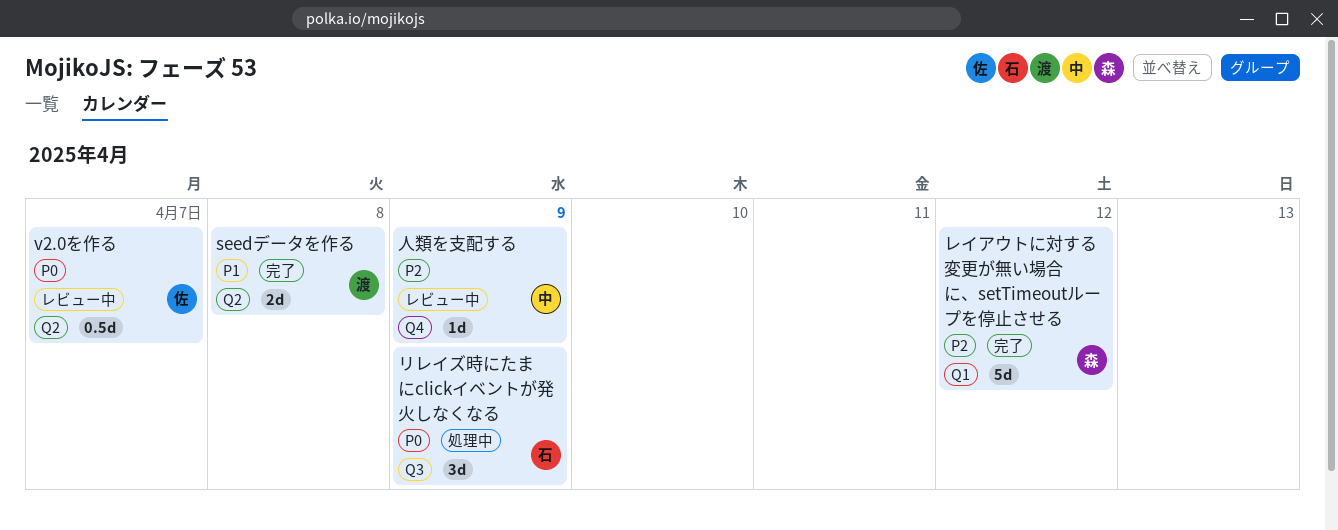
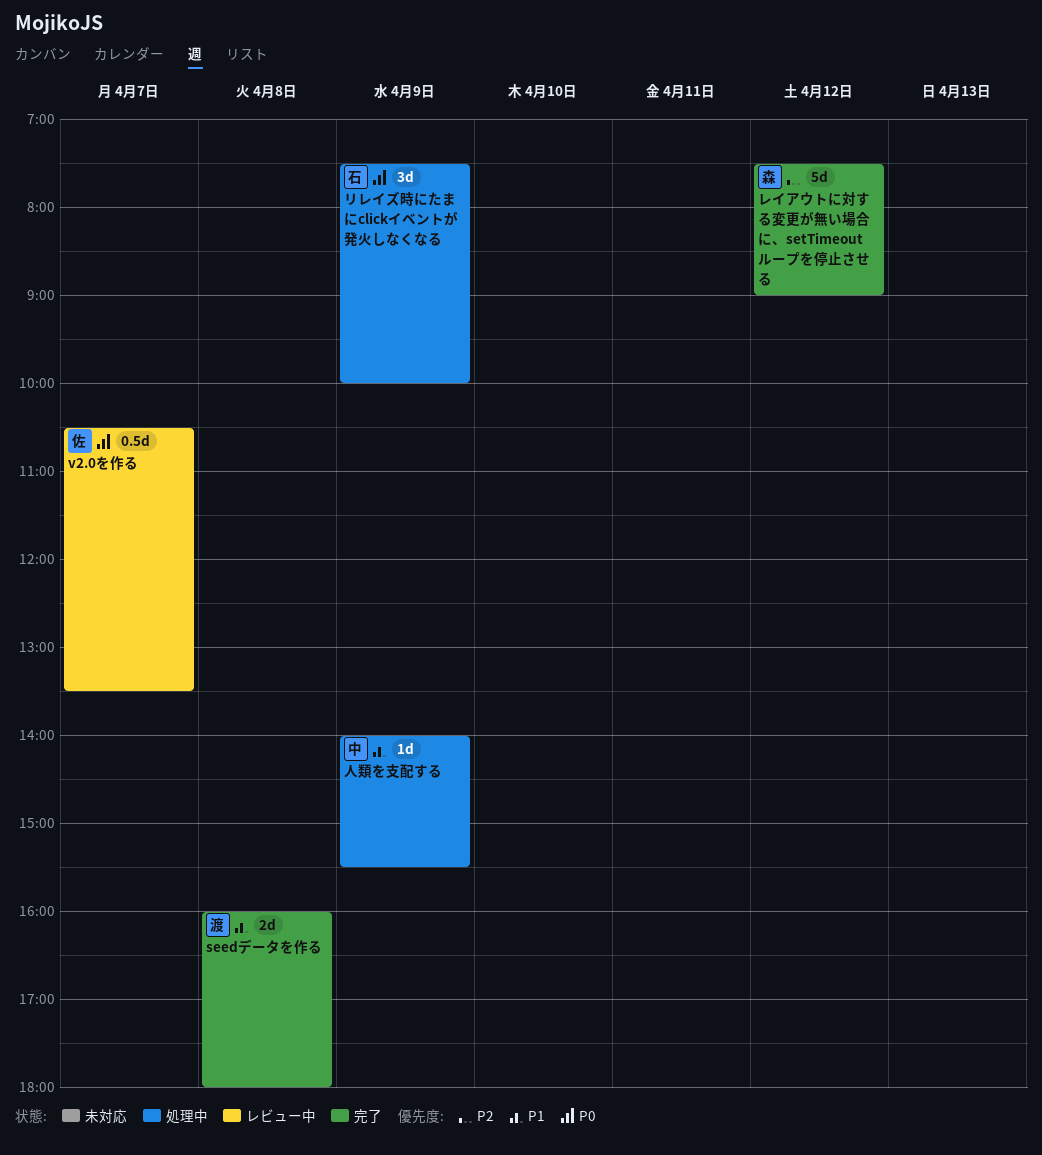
人類を支配する, status: レビュー中 -> 処理中
人類を支配する, priority: P2 -> P1

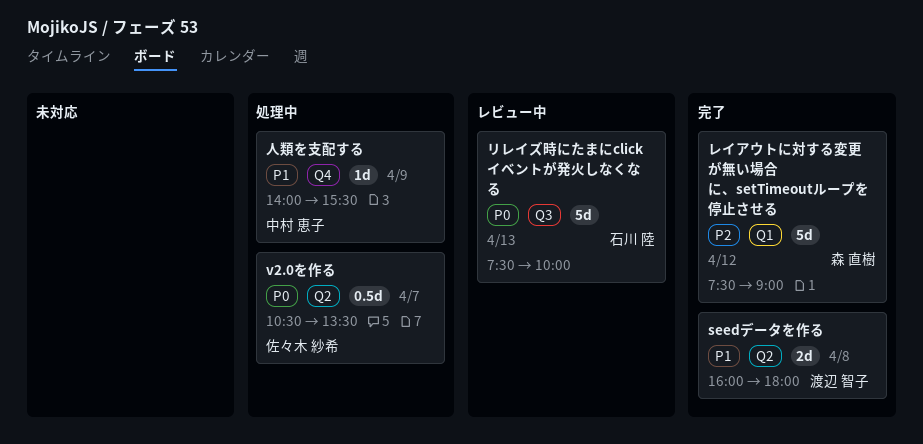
v2.0を作る, status: レビュー中 -> 処理中
リレイズ時にたまにclickイベントが発火しなくなる, status: 処理中 -> レビュー中
リレイズ時にたまにclickイベントが発火しなくなる, estimate: 3d -> 5d
リレイズ時にたまにclickイベントが発火しなくなる, day: Apr 9 -> Apr 13

